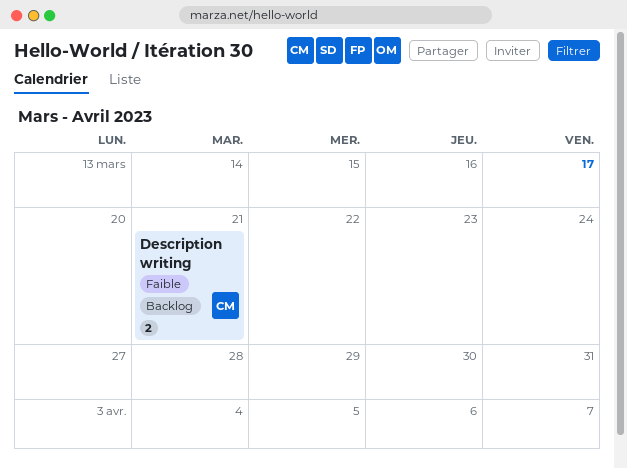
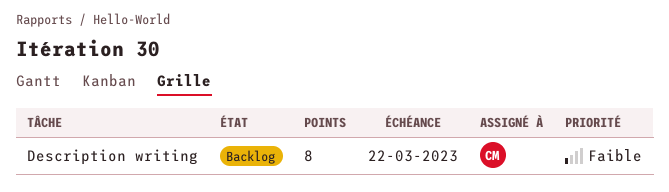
Description writing, estimate: 2 -> 8
Description writing, due: Mar 21 -> Mar 22

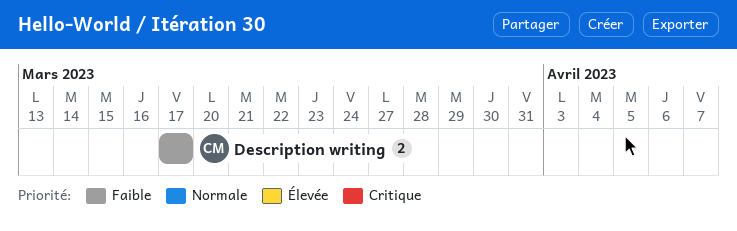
Description writing, estimate: 8 -> 2
Description writing, due: Mar 22 -> Mar 17

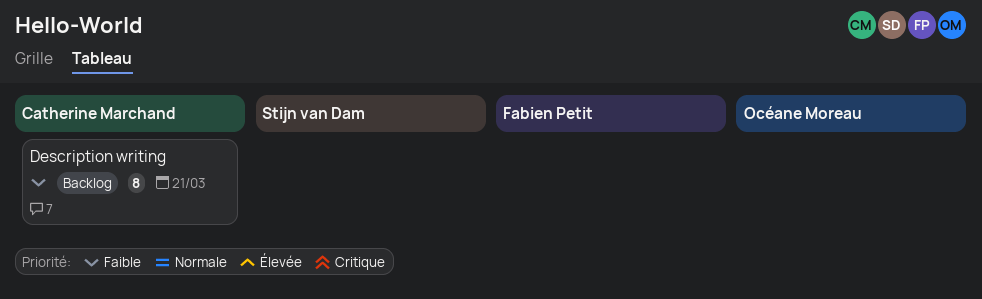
Description writing, estimate: 2 -> 8
Description writing, due: Mar 17 -> Mar 21

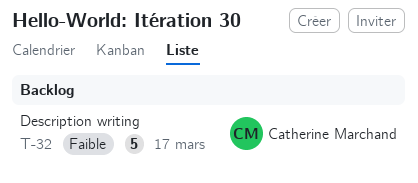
Description writing, estimate: 8 -> 5
Description writing, due: Mar 21 -> Mar 17

